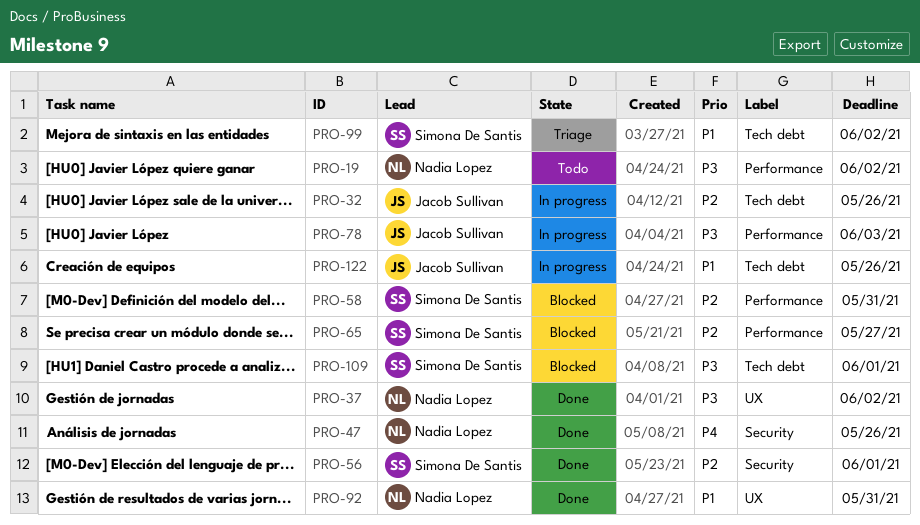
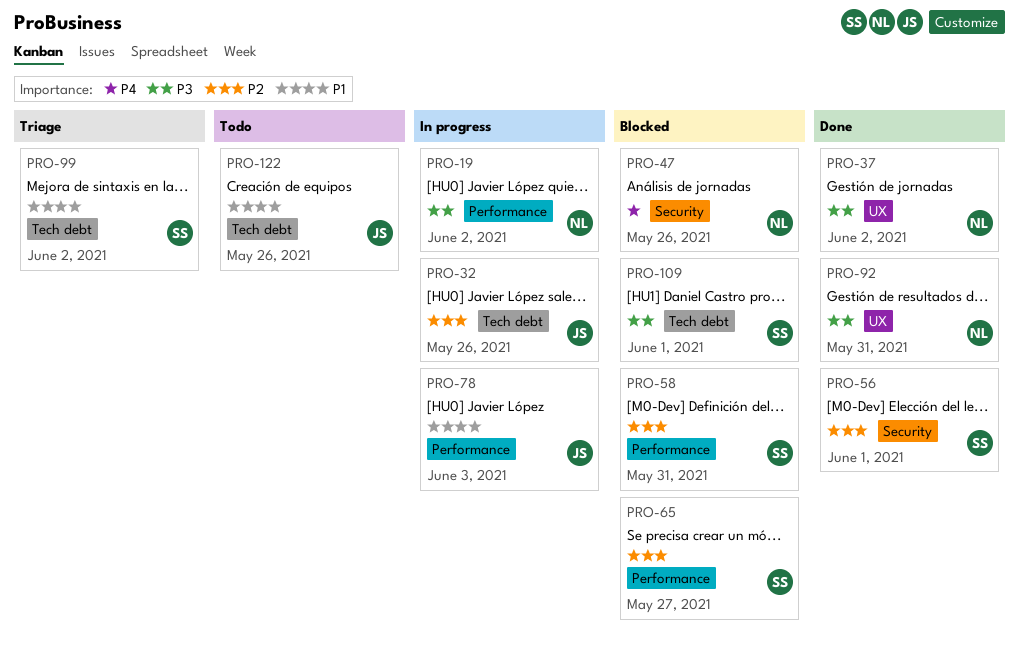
PRO-19, status: Todo -> In progress
PRO-47, status: Done -> Blocked
PRO-78, priority: P3 -> P1
PRO-92, priority: P1 -> P3
PRO-122, status: In progress -> Todo

